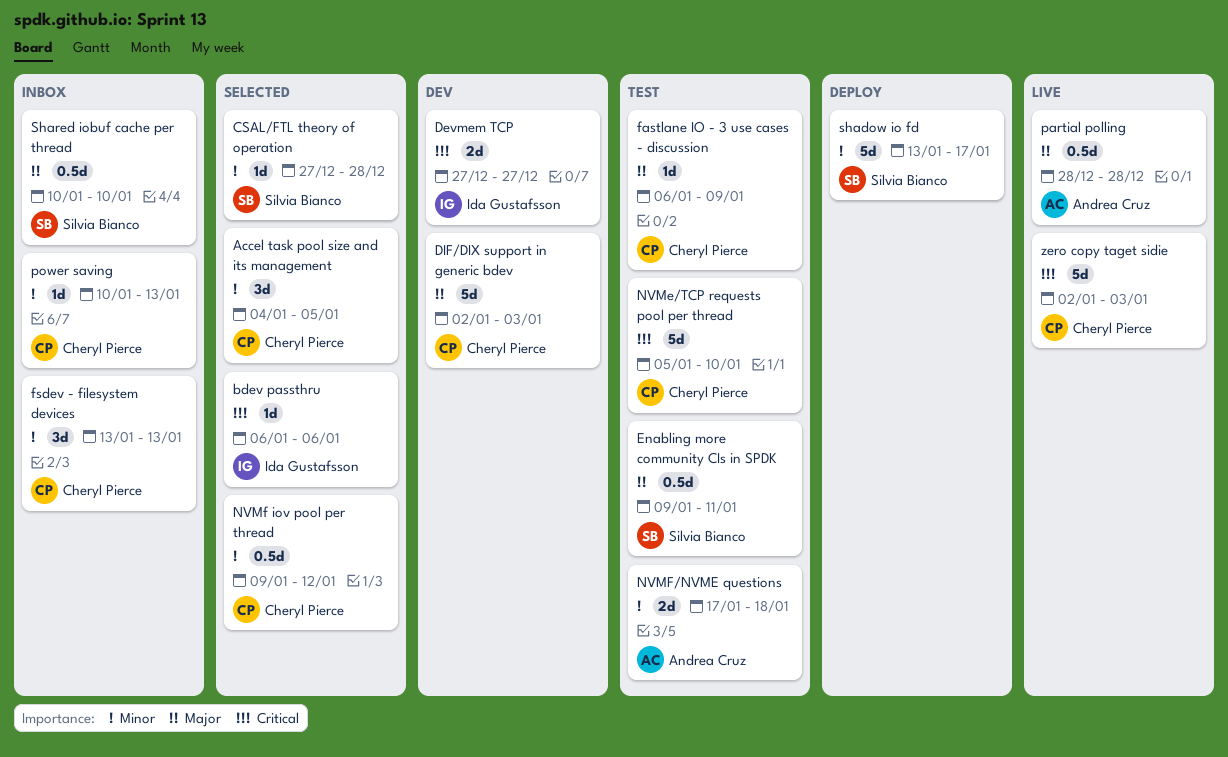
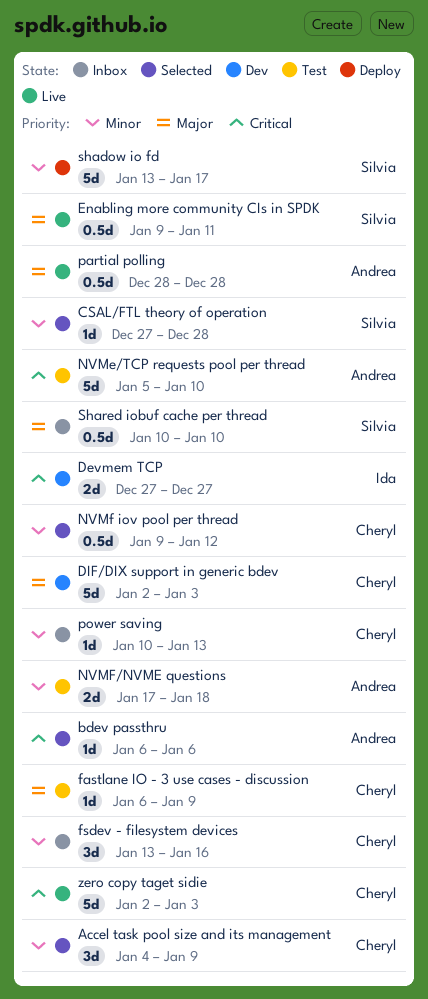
Accel task pool size and its management, due: Jan 5 -> Jan 9
bdev passthru, owner: Ida Gustafsson -> Andrea Cruz
Enabling more community CIs in SPDK, status: Test -> Live
fsdev - filesystem devices, due: Jan 13 -> Jan 16
NVMe/TCP requests pool per thread, owner: Cheryl Pierce -> Andrea Cruz

